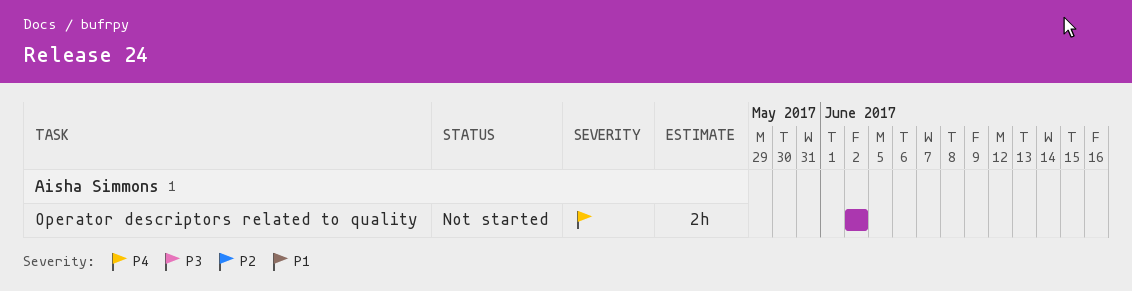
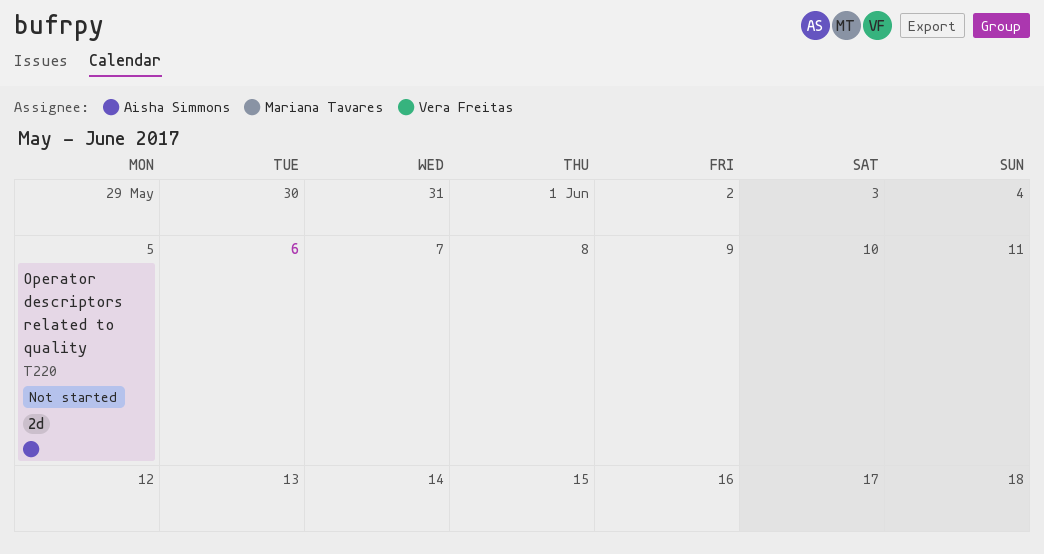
Operator descriptors related to quality, estimate: 2h -> 2d
Operator descriptors related to quality, due: Jun 2 -> Jun 5

